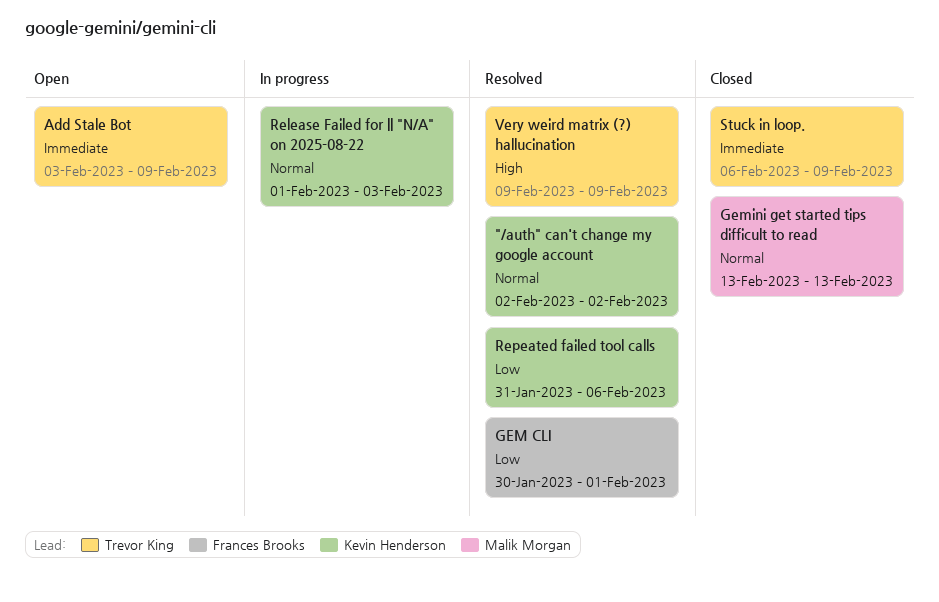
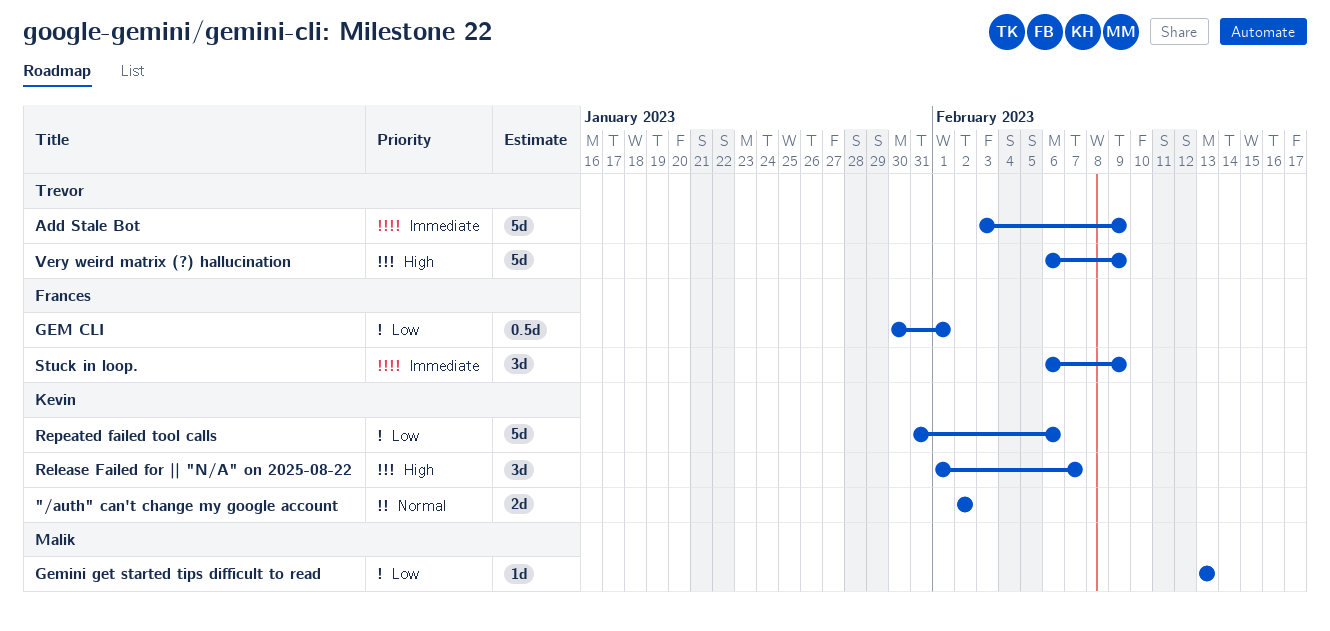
Gemini get started tips difficult to read, priority: Normal -> Low
Release Failed for || "N/A" on 2025-08-22, priority: Normal -> High
Release Failed for || "N/A" on 2025-08-22, due: Feb 3 -> Feb 7
Stuck in loop., owner: Trevor King -> Frances Brooks
Very weird matrix (?) hallucination, start: Feb 9 -> Feb 6

